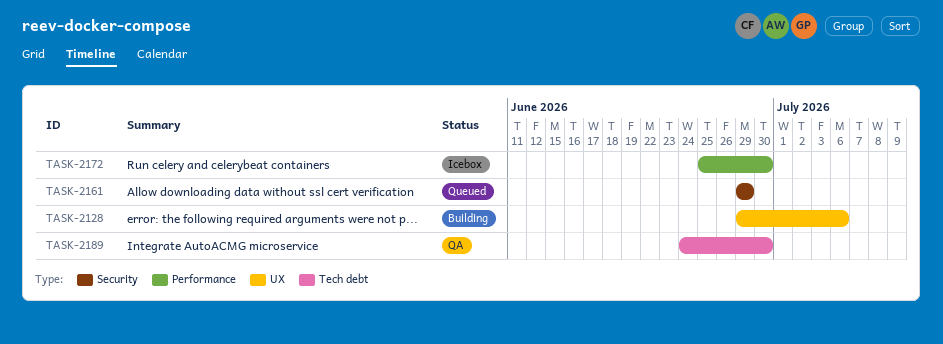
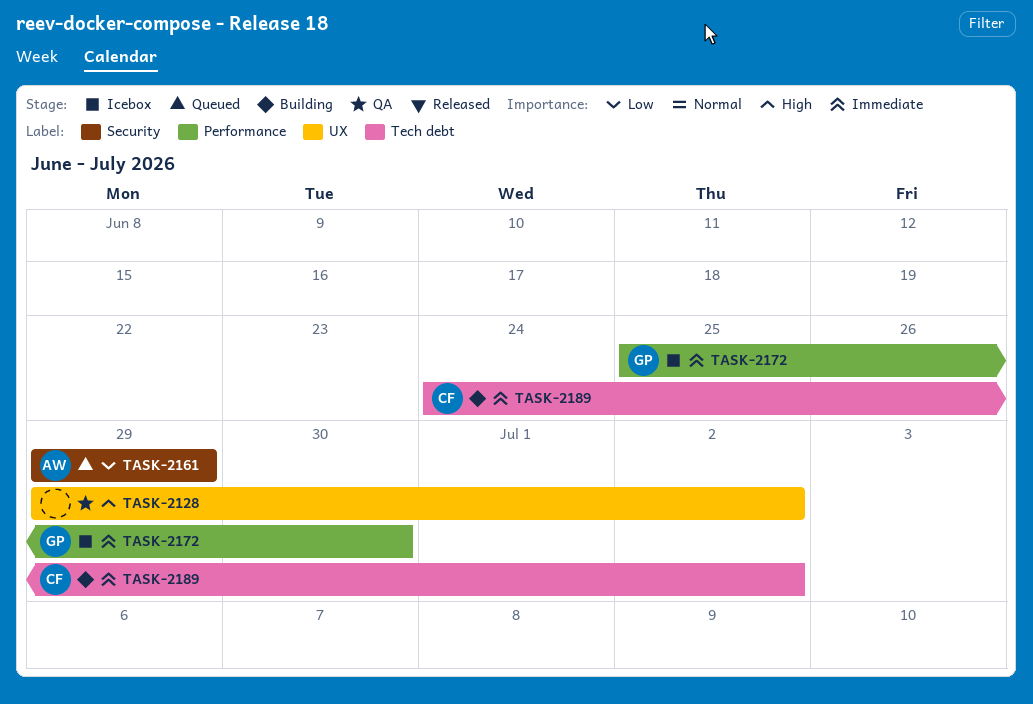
TASK-2128, status: Building -> QA
TASK-2128, due: Jul 6 -> Jul 2
TASK-2189, status: QA -> Building
TASK-2189, due: Jun 30 -> Jul 2

